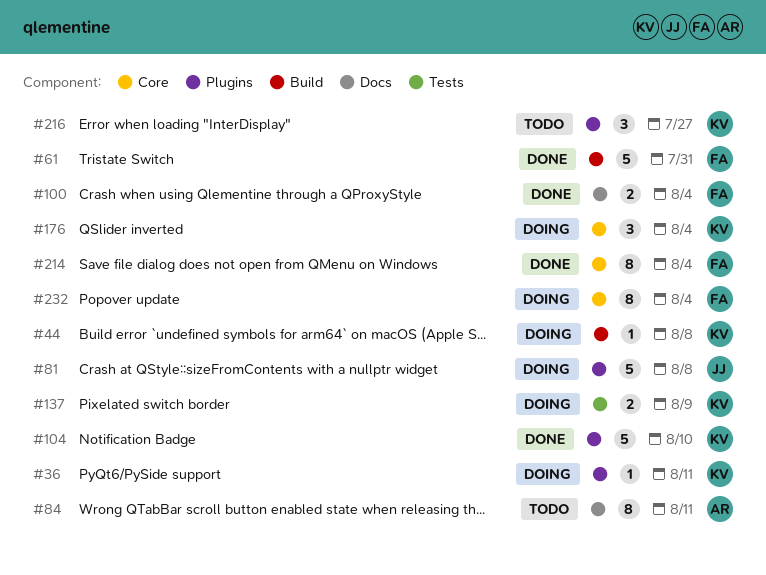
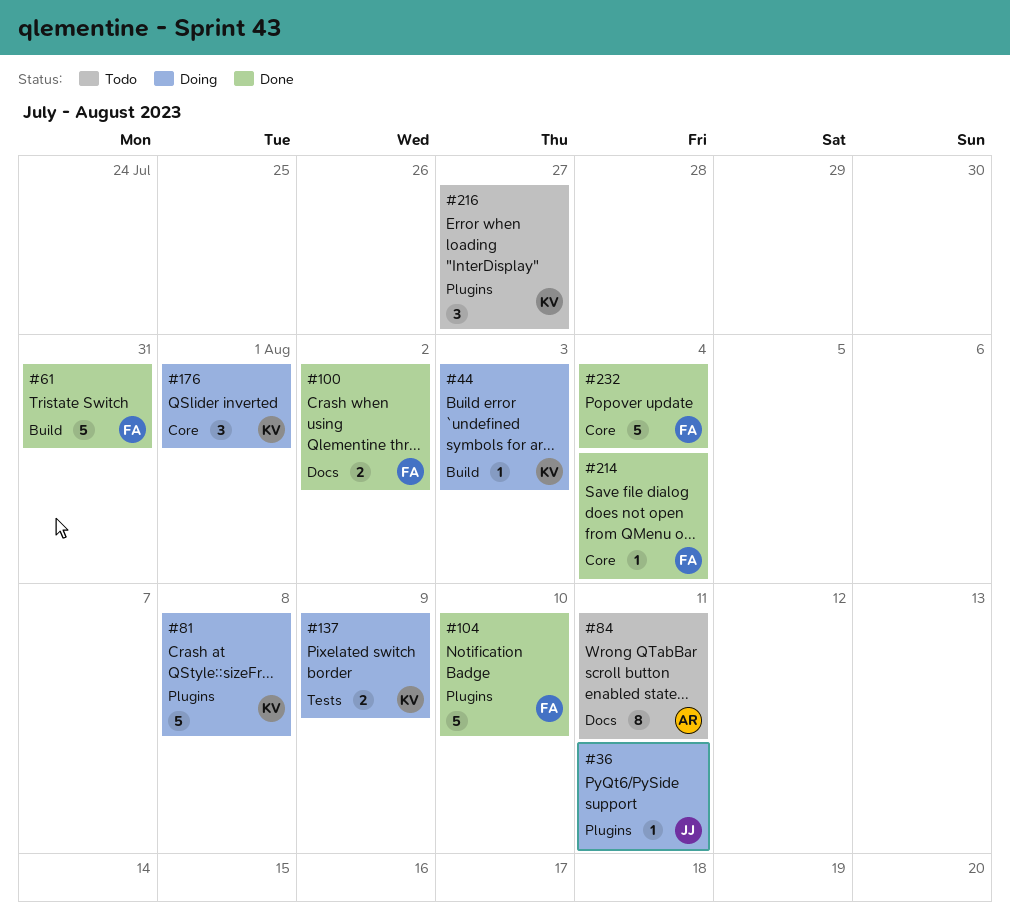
#36, owner: KV -> JJ
#44, due: Aug 8 -> Aug 3
#81, owner: JJ -> KV
#100, due: Aug 4 -> Aug 2
#104, owner: KV -> FA
#176, due: Aug 4 -> Aug 1
#214, estimate: 8 -> 1
#232, status: Doing -> Done
#232, estimate: 8 -> 5

